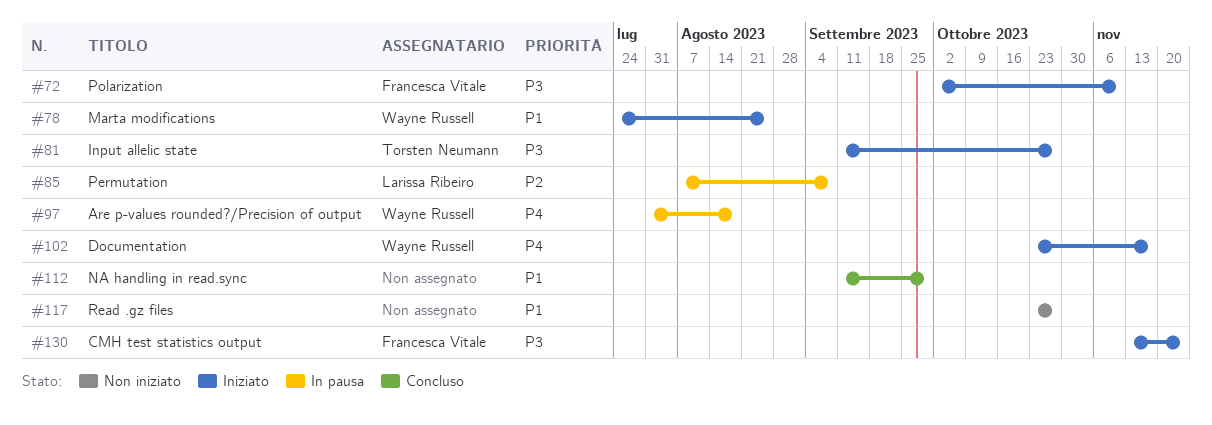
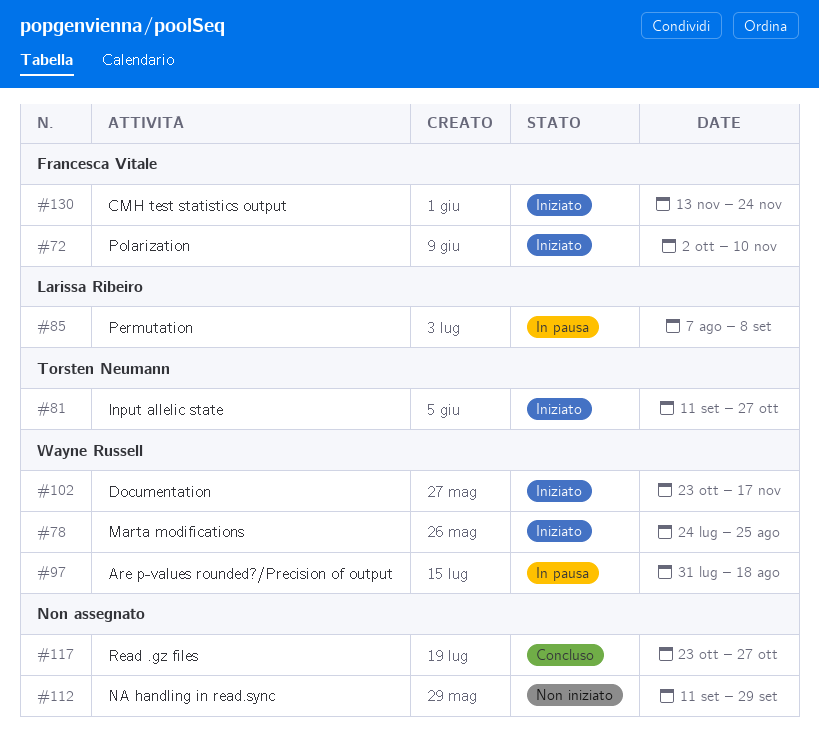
#112, status: Concluso -> Non iniziato
#117, status: Non iniziato -> Concluso

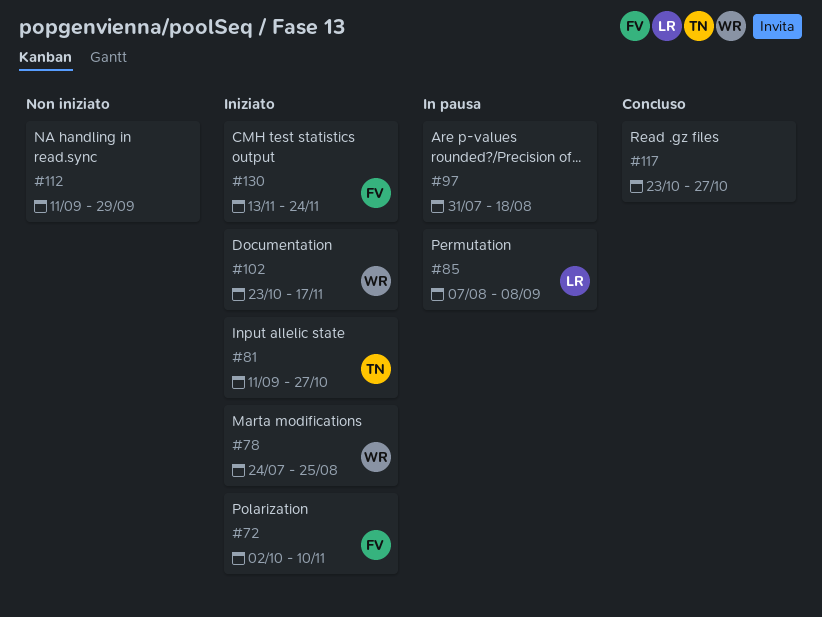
#97, owner: Wayne Russell -> none

